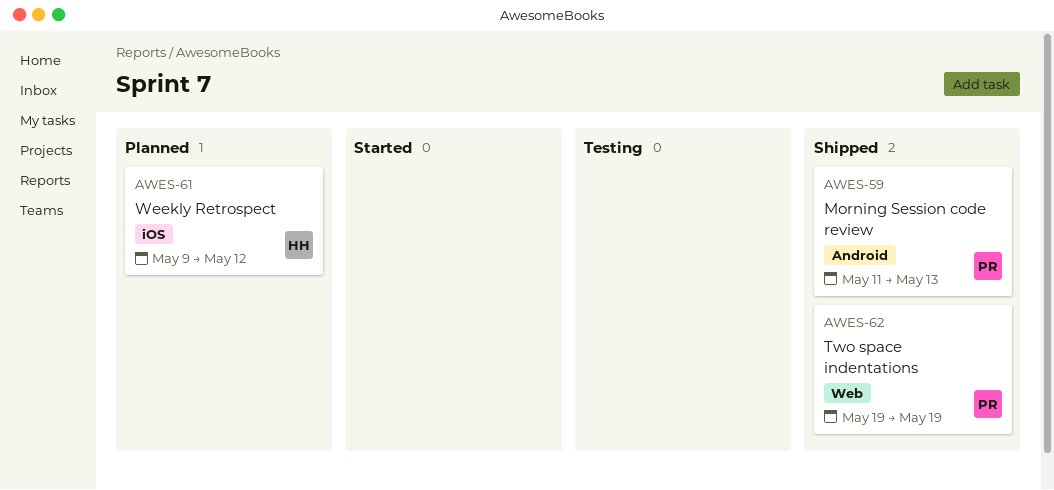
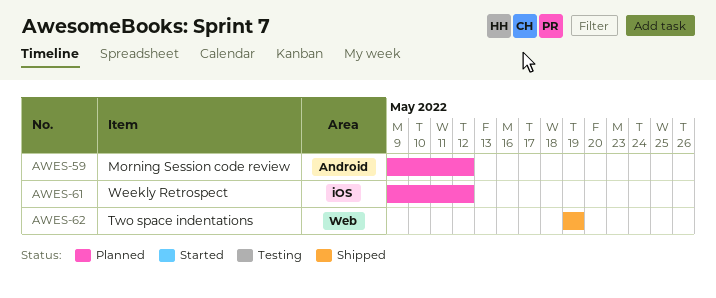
AWES-59, status: Shipped -> Planned
AWES-59, start: May 11 -> May 9
AWES-59, due: May 13 -> May 12

